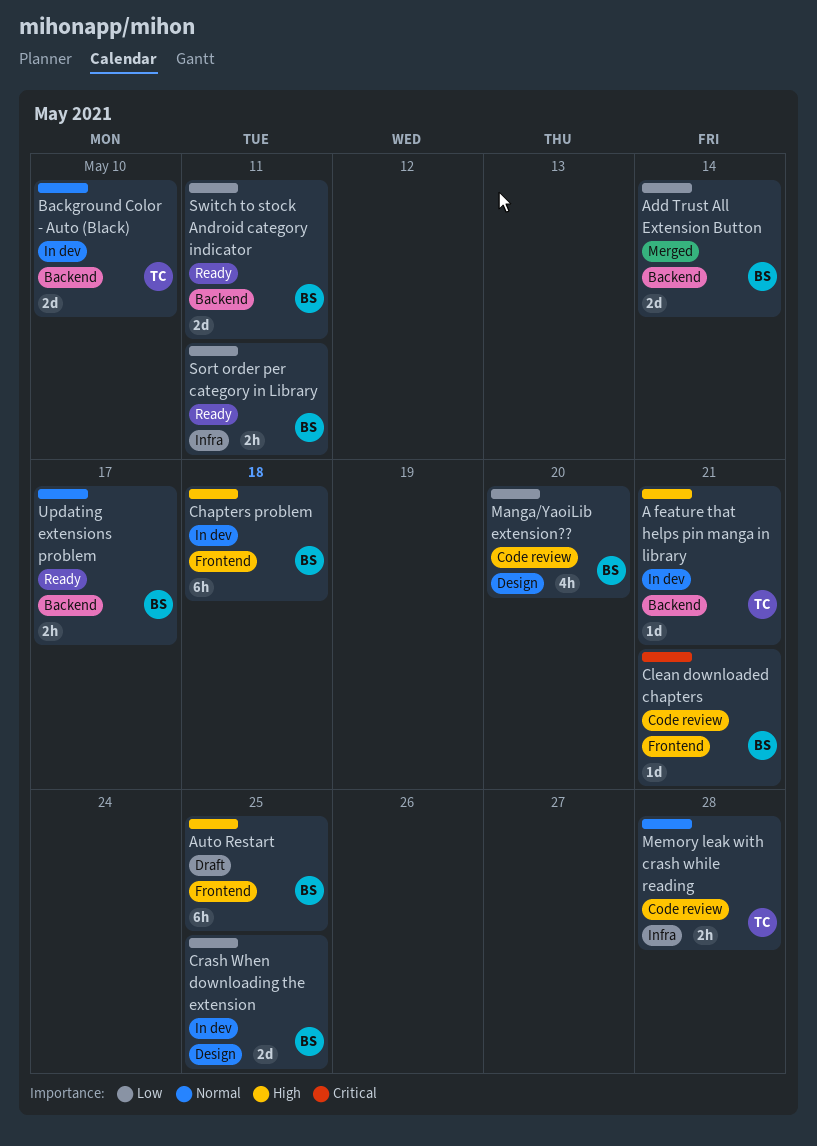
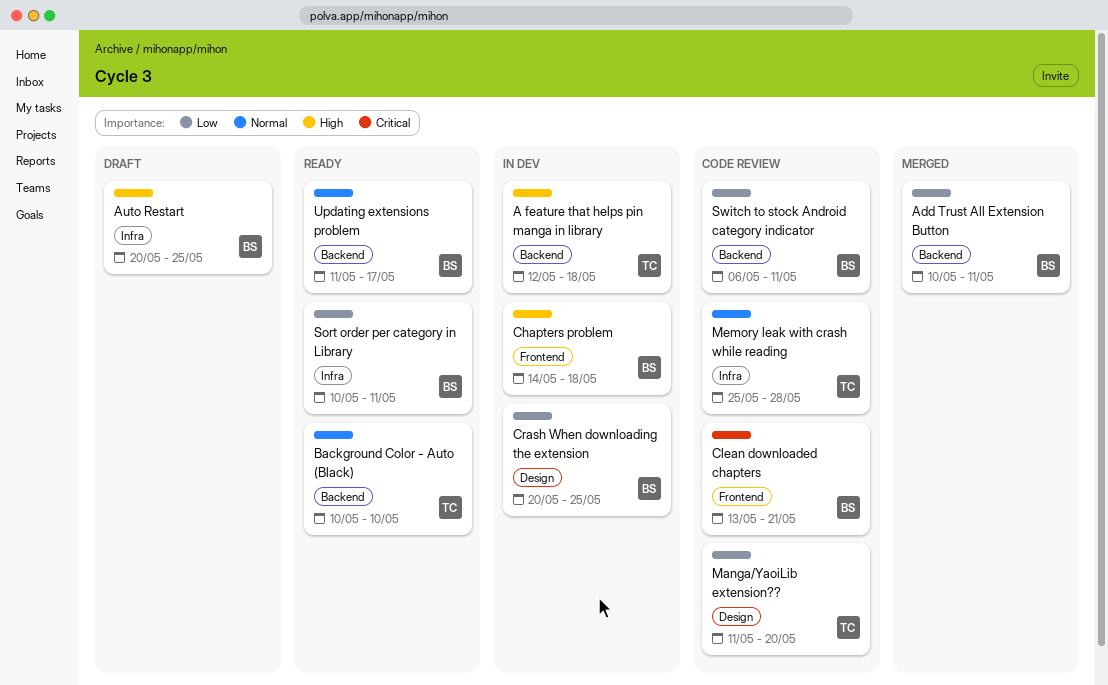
A feature that helps pin manga in library, due: May 21 -> May 18
Add Trust All Extension Button, due: May 14 -> May 11
Auto Restart, label: Frontend -> Infra
Background Color - Auto (Black), status: In dev -> Ready
Manga/YaoiLib extension??, owner: BS -> TC
Switch to stock Android category indicator, status: Ready -> Code review

